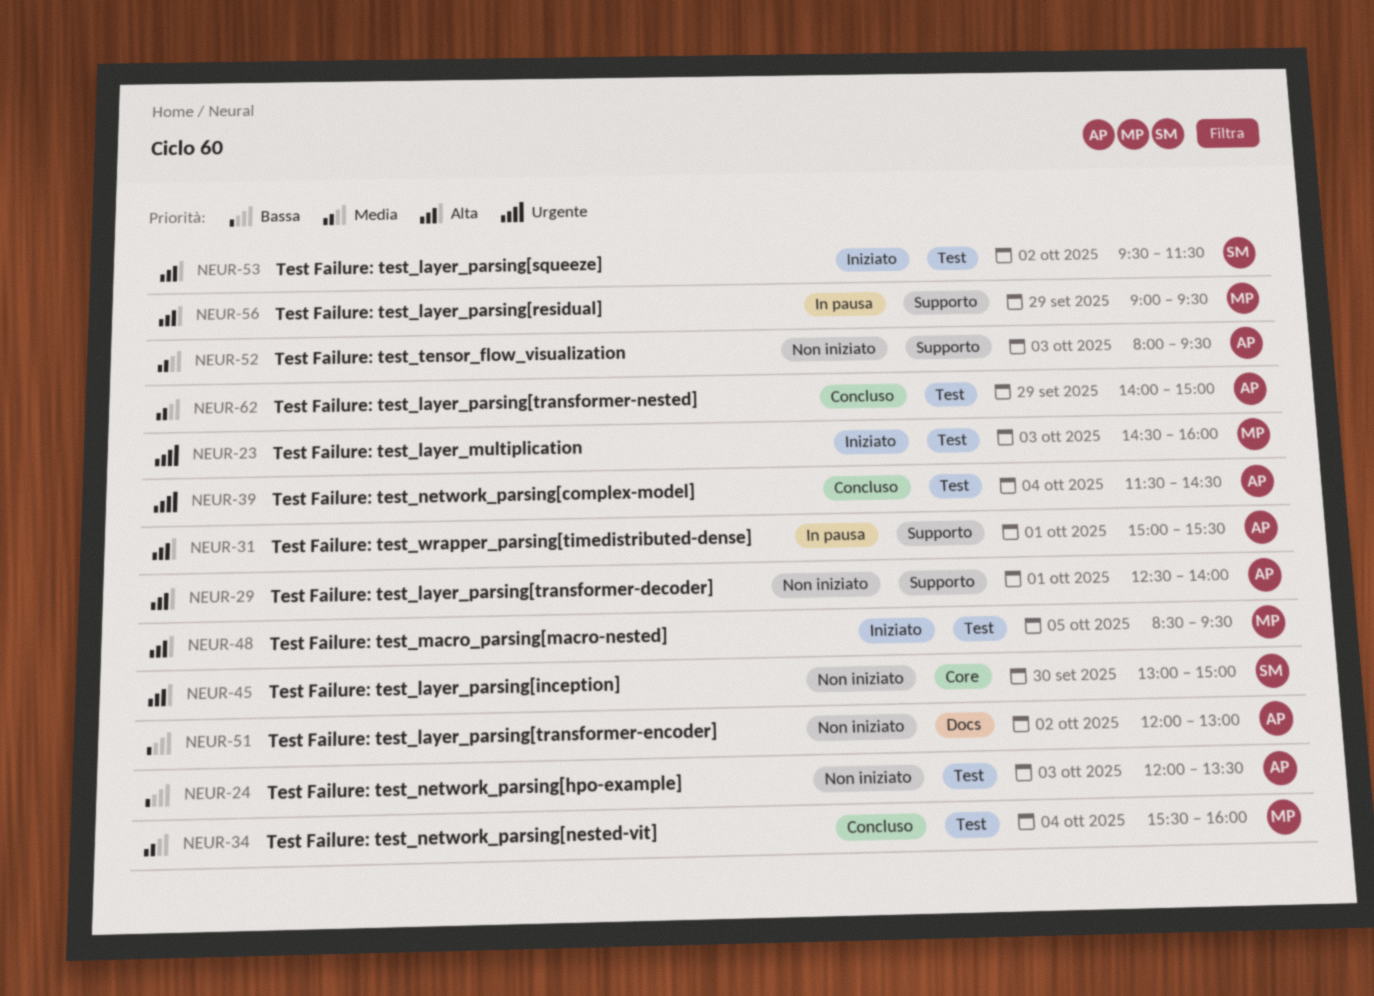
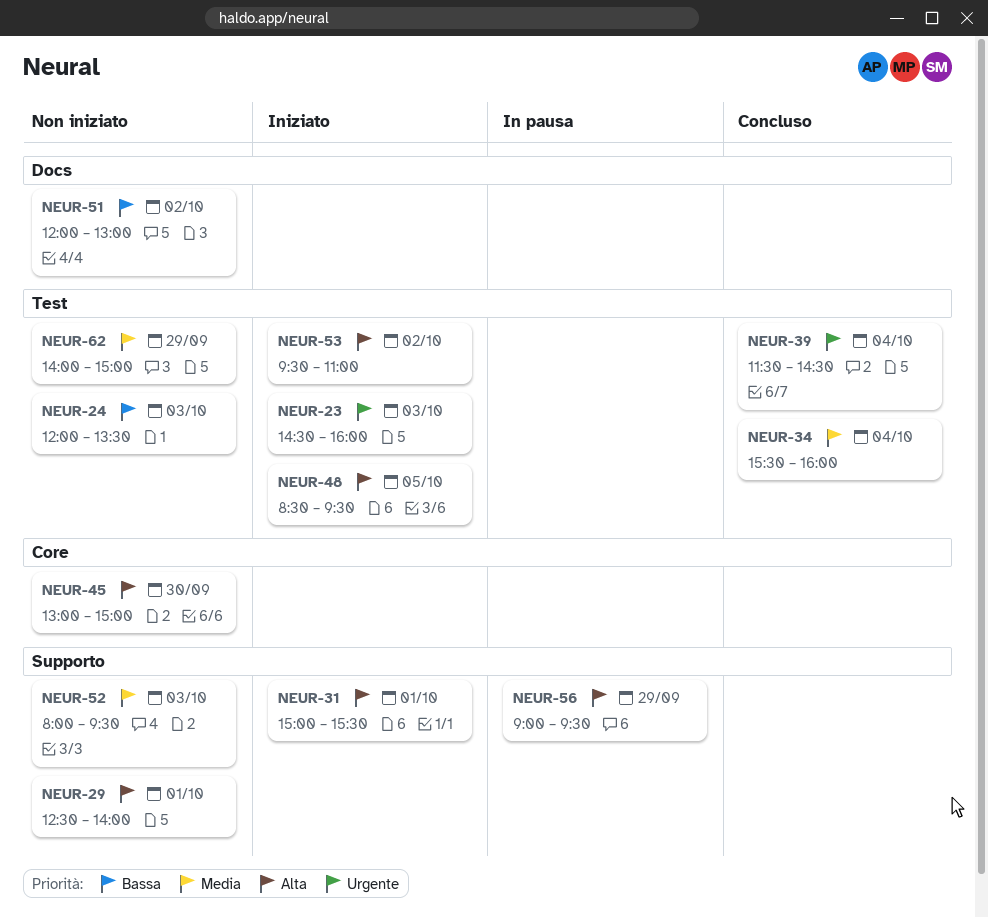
NEUR-31, status: In pausa -> Iniziato
NEUR-53, ends: 11:30 -> 11:00
NEUR-62, status: Concluso -> Non iniziato

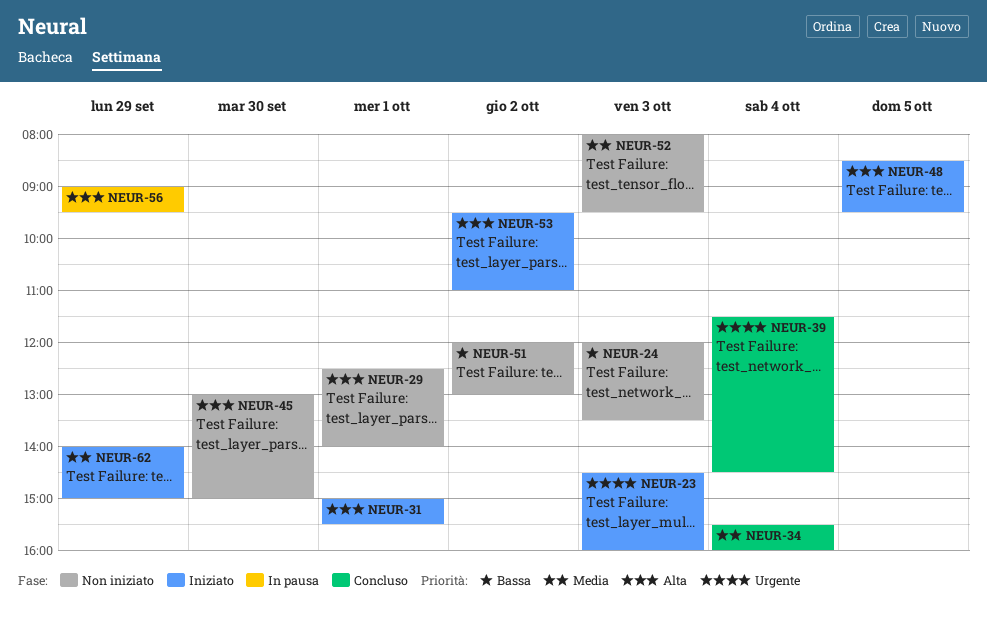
NEUR-62, status: Non iniziato -> Iniziato

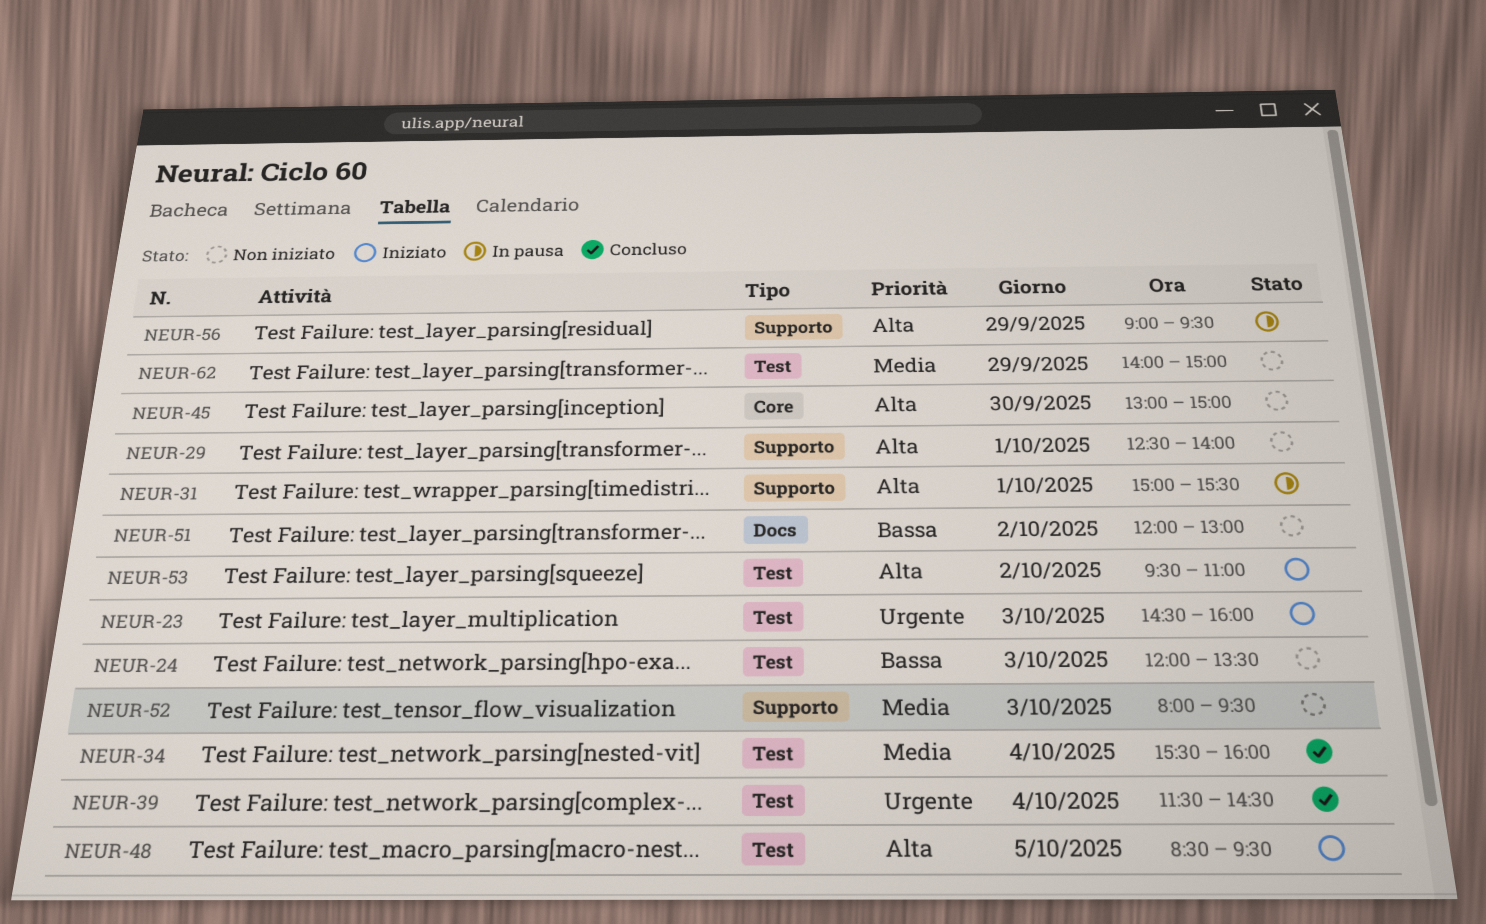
NEUR-31, status: Iniziato -> In pausa
NEUR-62, status: Iniziato -> Non iniziato

